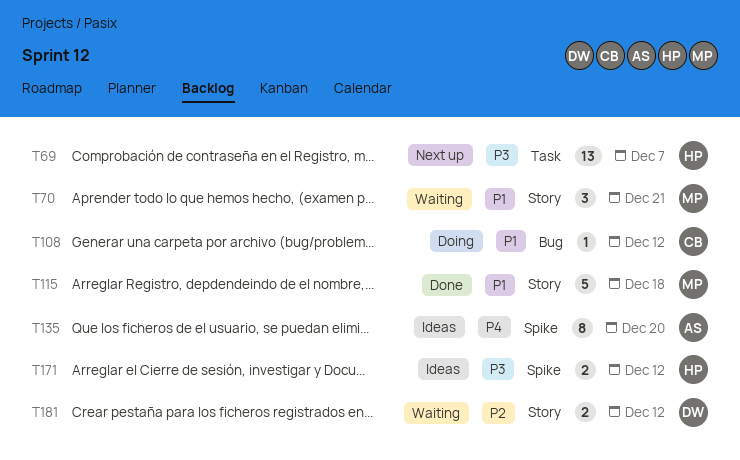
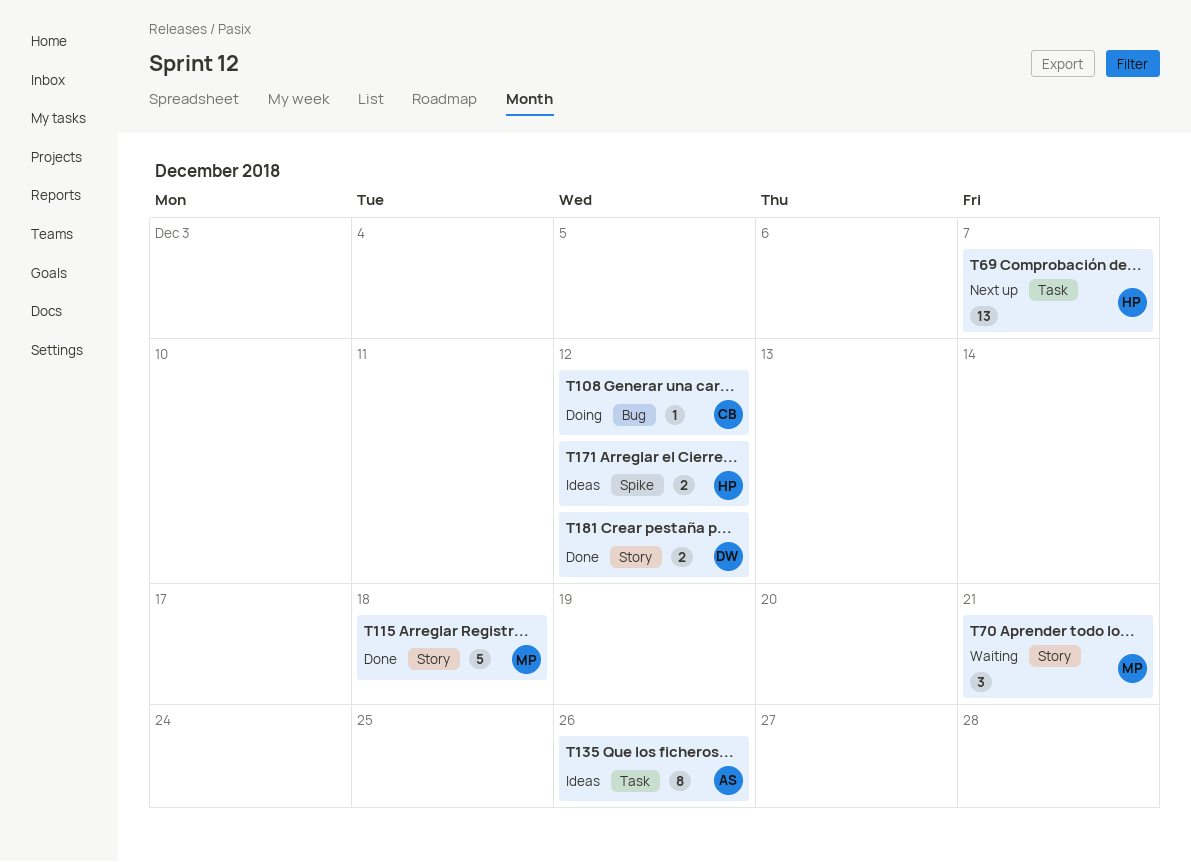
T135, label: Spike -> Task
T135, due: Dec 20 -> Dec 26
T181, status: Waiting -> Done

